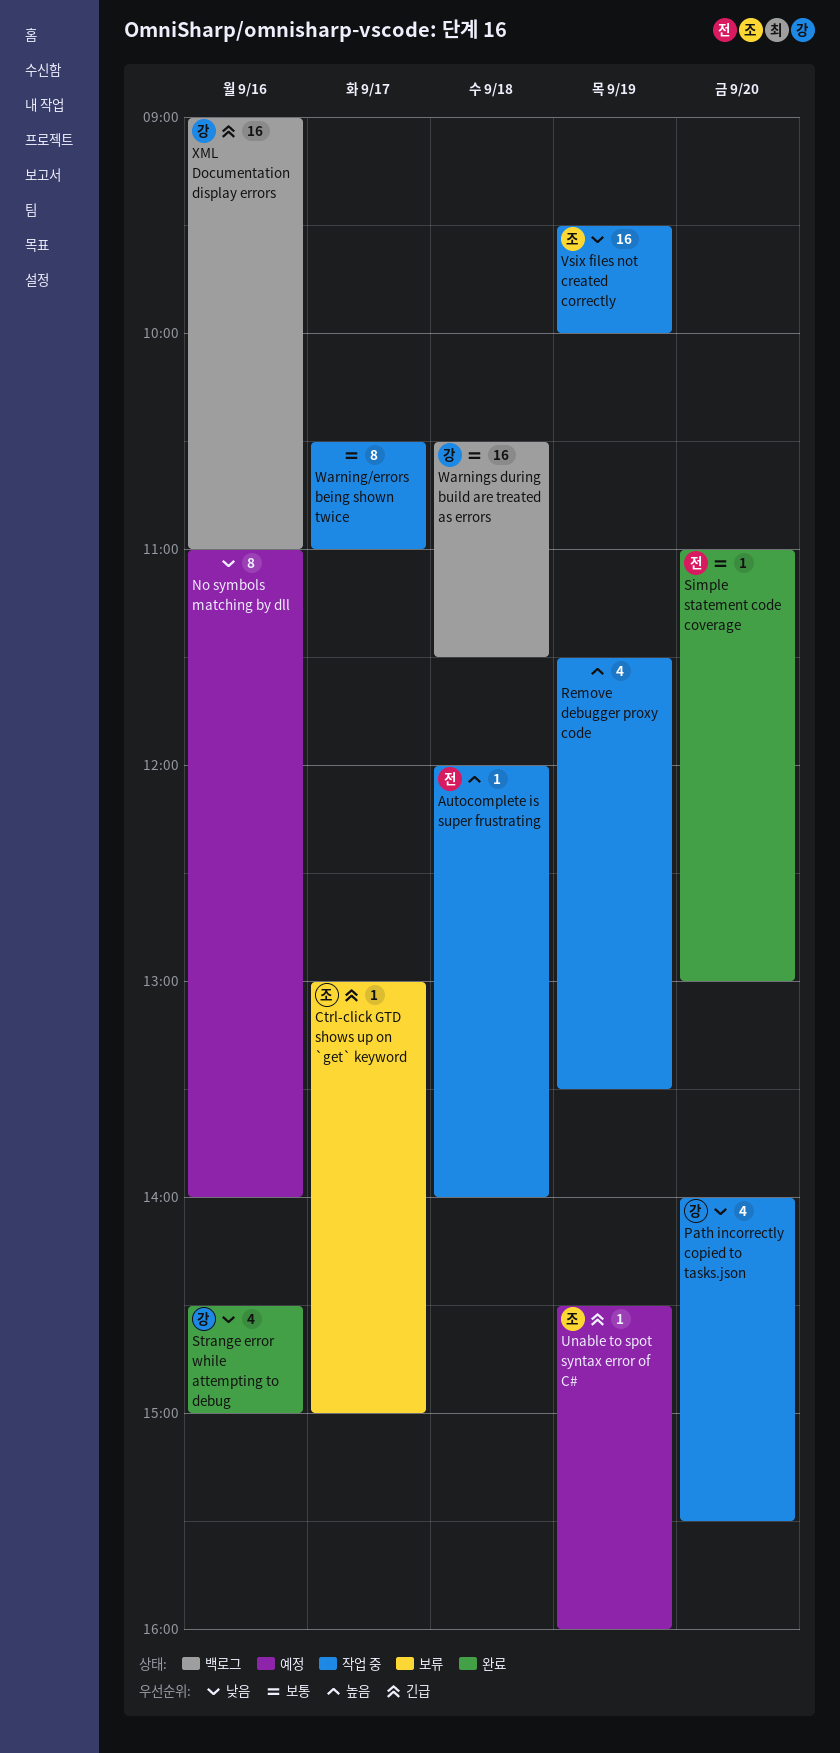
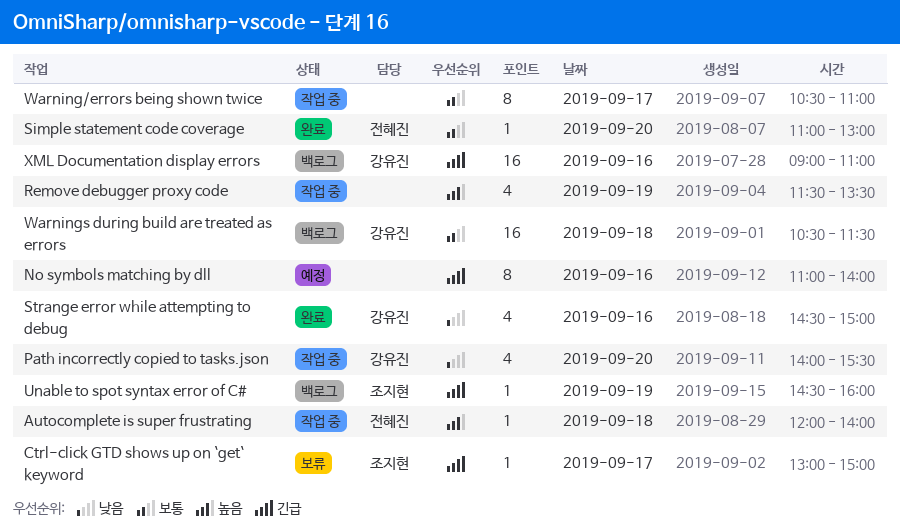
No symbols matching by dll, priority: 낮음 -> 긴급
Unable to spot syntax error of C#, status: 예정 -> 백로그
Vsix files not created correctly: present -> none

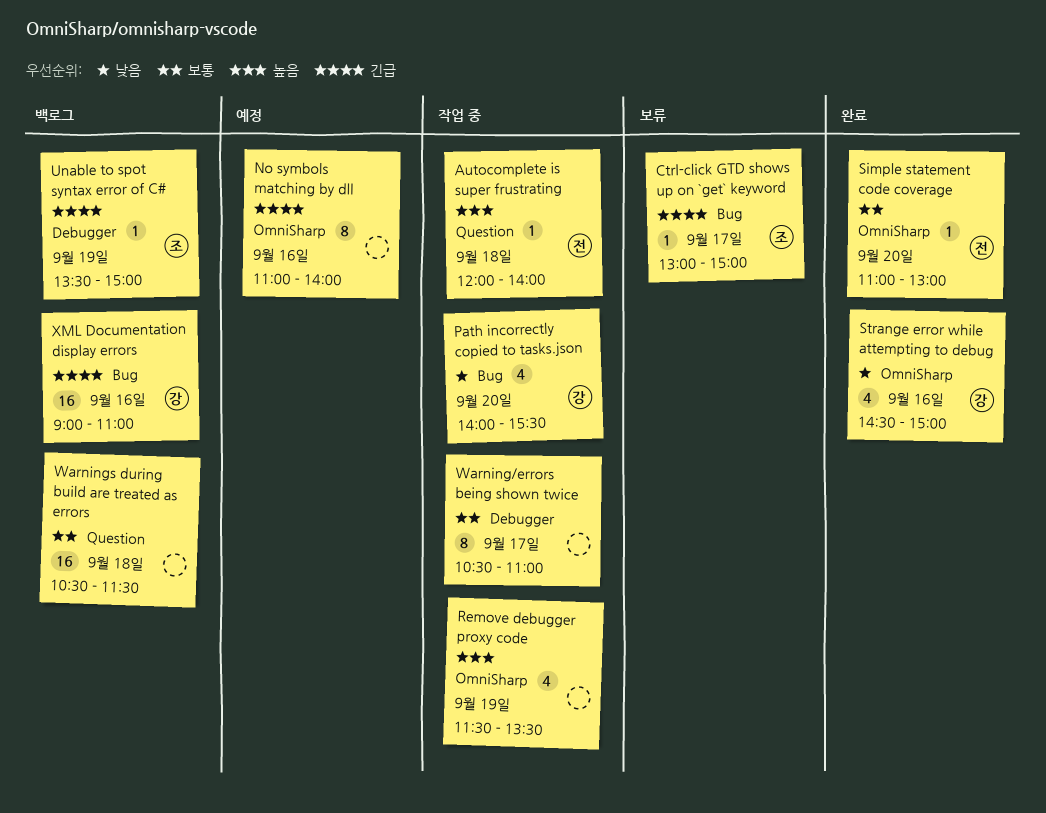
Unable to spot syntax error of C#, begins: 14:30 -> 13:30
Unable to spot syntax error of C#, ends: 16:00 -> 15:00
Warnings during build are treated as errors, owner: 강유진 -> none

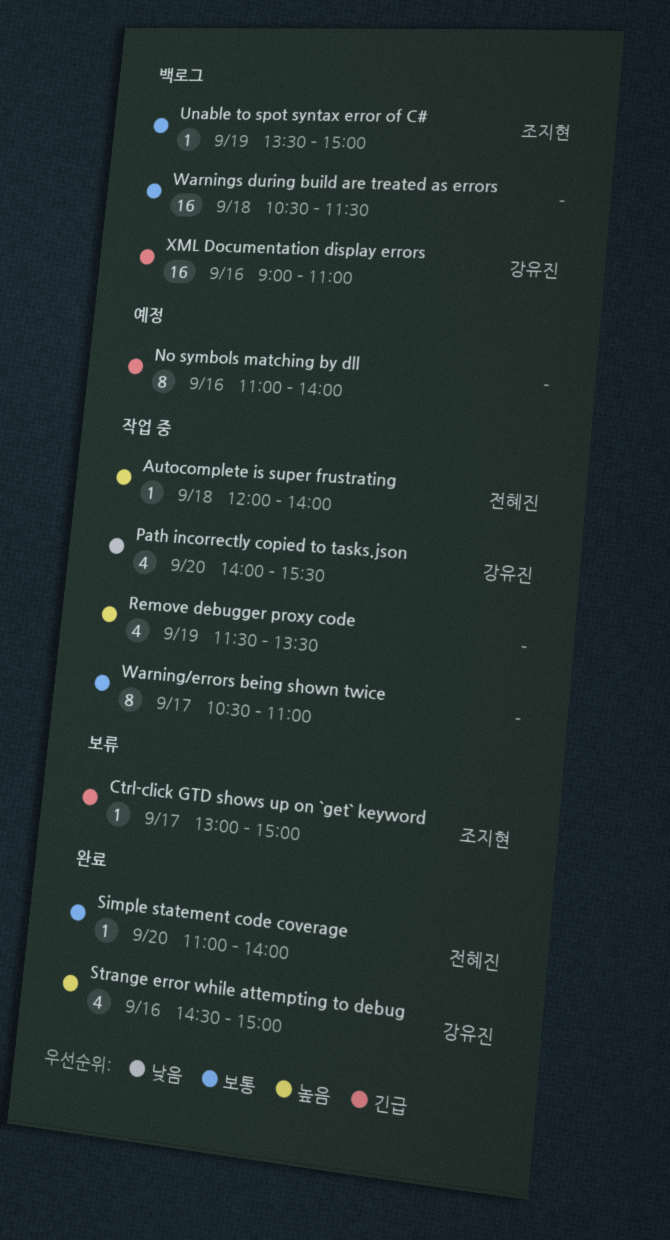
Simple statement code coverage, ends: 13:00 -> 14:00
Strange error while attempting to debug, priority: 낮음 -> 높음
Unable to spot syntax error of C#, priority: 긴급 -> 보통

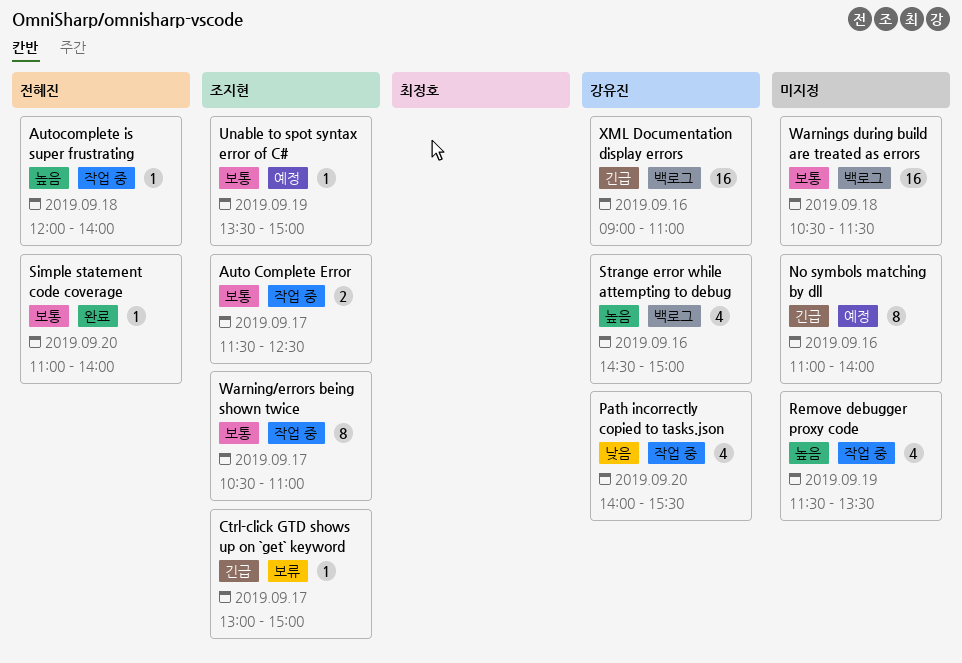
Auto Complete Error: none -> present
Strange error while attempting to debug, status: 완료 -> 백로그
Unable to spot syntax error of C#, status: 백로그 -> 예정
Warning/errors being shown twice, owner: none -> 조지현

